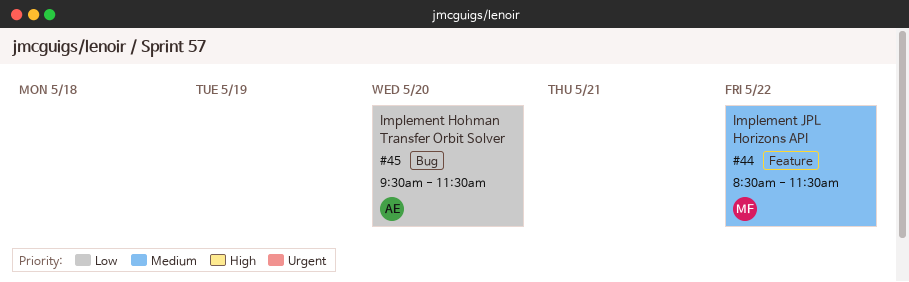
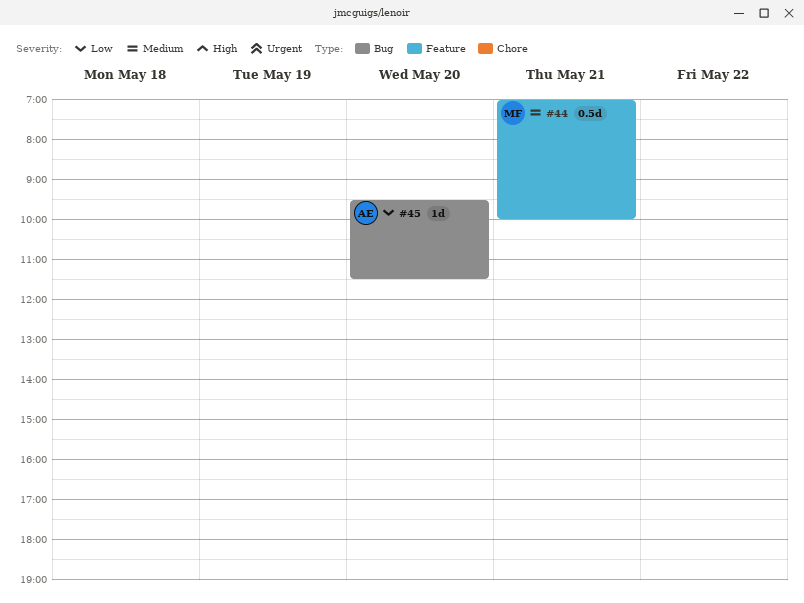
#44, day: May 22 -> May 21
#44, begins: 08:30 -> 07:00
#44, ends: 11:30 -> 10:00

